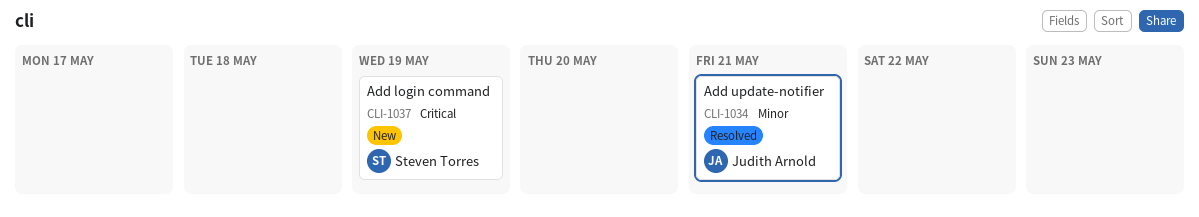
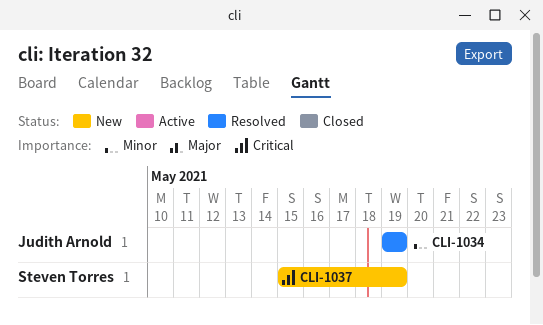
CLI-1034, due: May 21 -> May 19

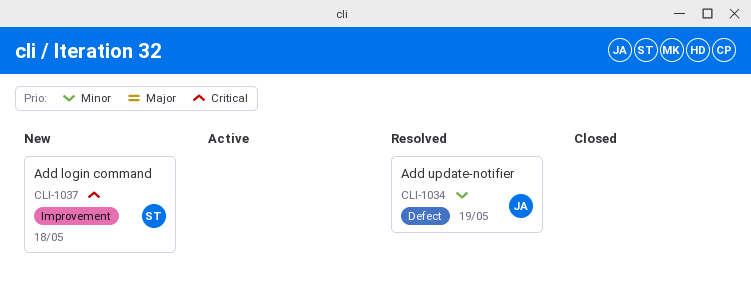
CLI-1037, due: May 19 -> May 18

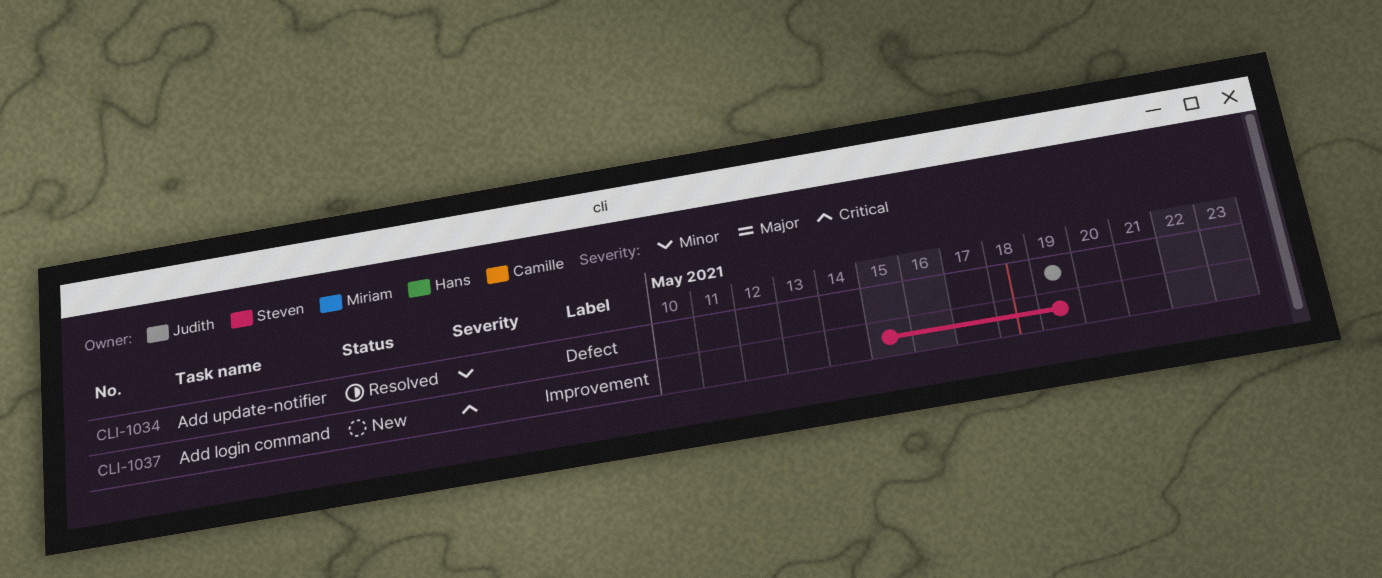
CLI-1037, due: May 18 -> May 19

